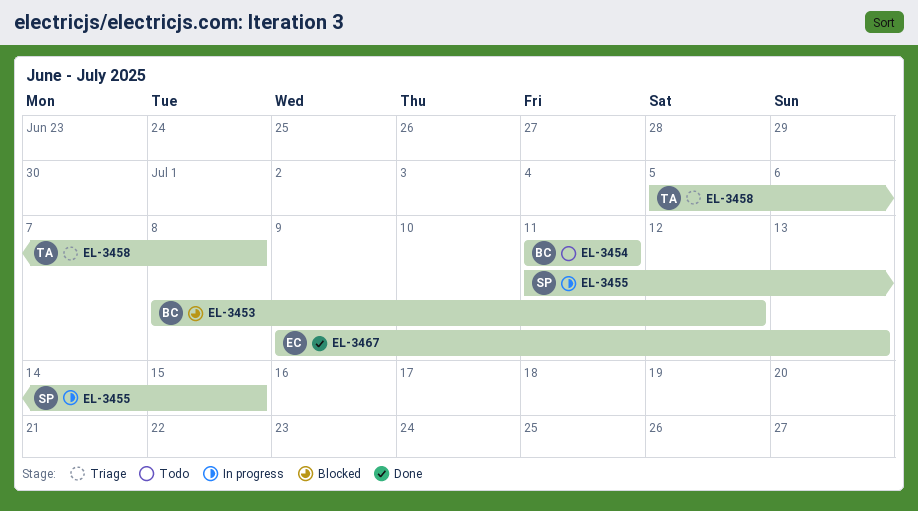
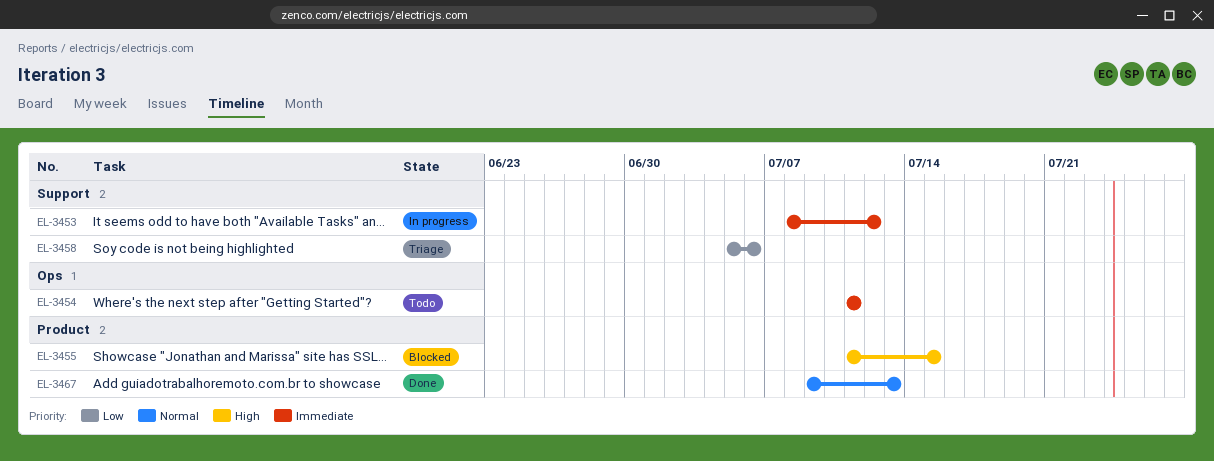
EL-3453, status: Blocked -> In progress
EL-3455, status: In progress -> Blocked
EL-3458, due: Jul 8 -> Jul 6

